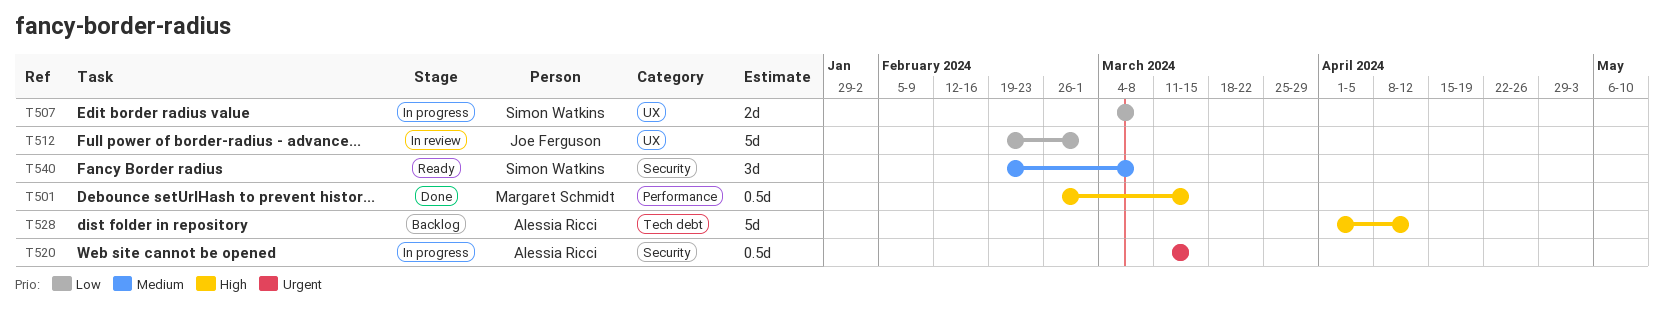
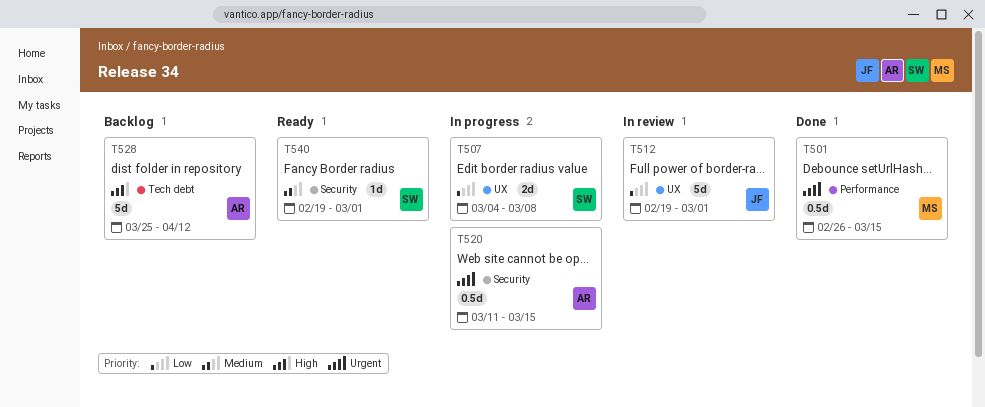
T501, priority: High -> Urgent
T528, start: Apr 1 -> Mar 25
T540, estimate: 3d -> 1d
T540, due: Mar 8 -> Mar 1

